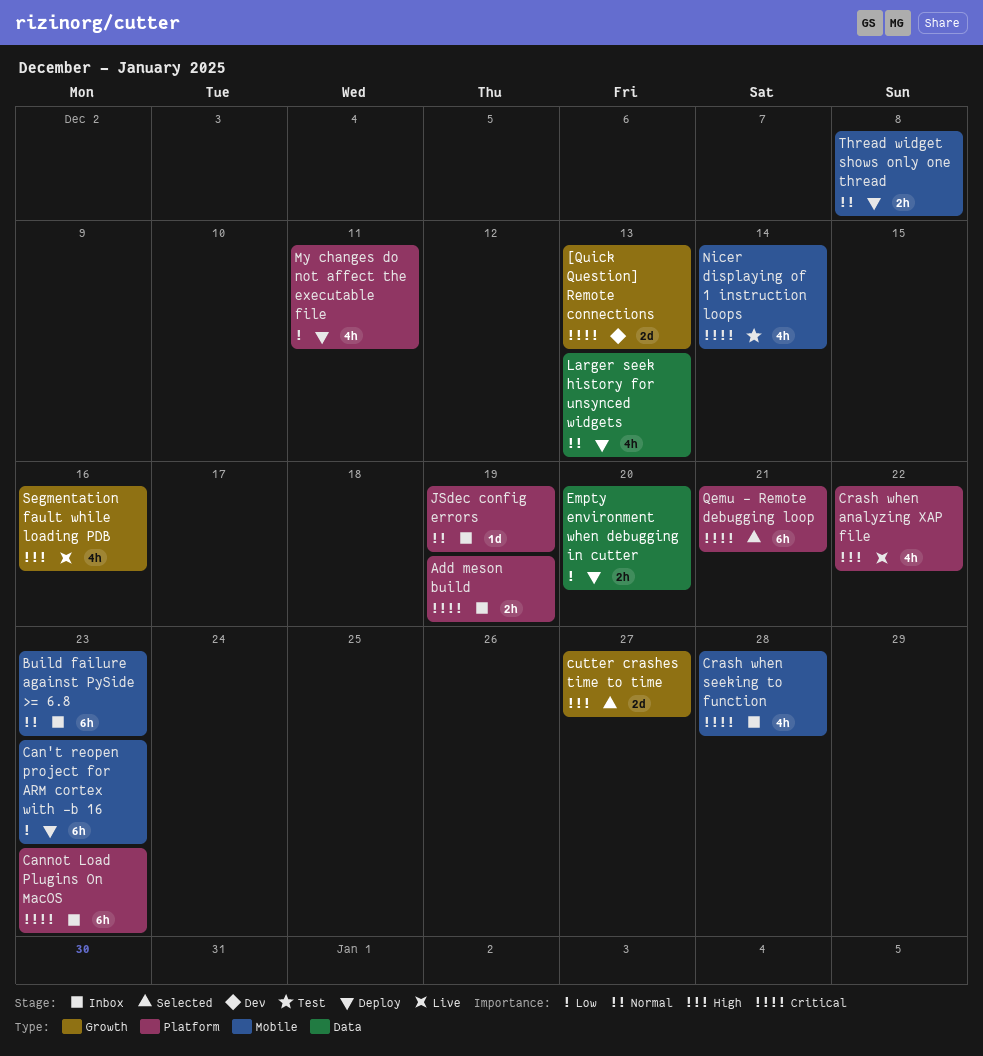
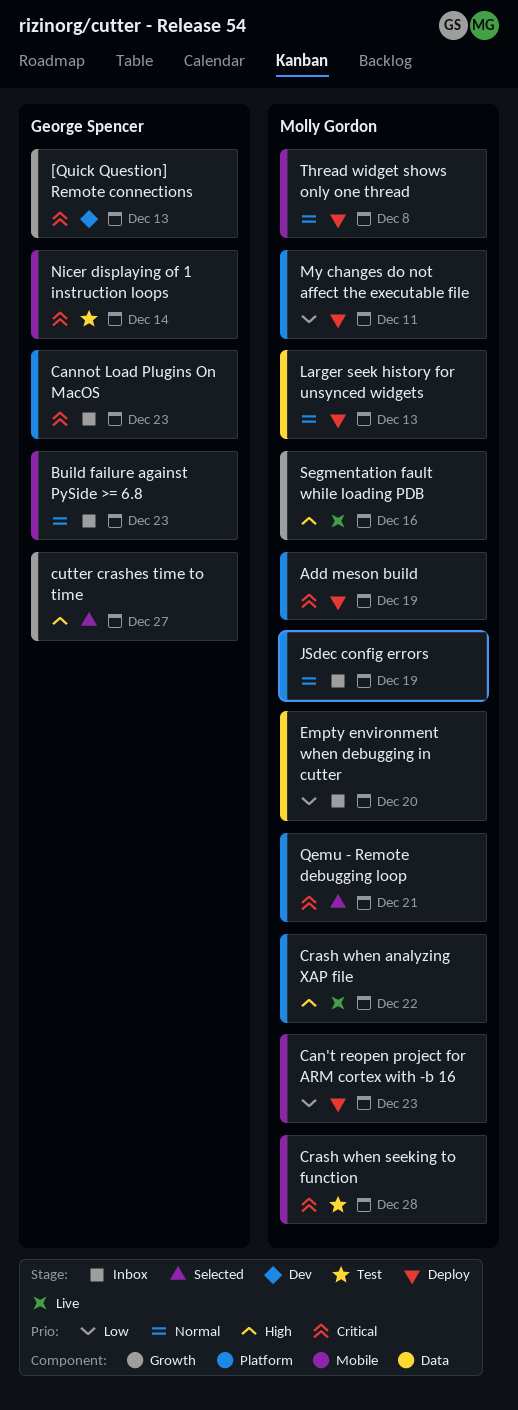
Add meson build, status: Inbox -> Deploy
Crash when seeking to function, status: Inbox -> Test
Empty environment when debugging in cutter, status: Deploy -> Inbox

